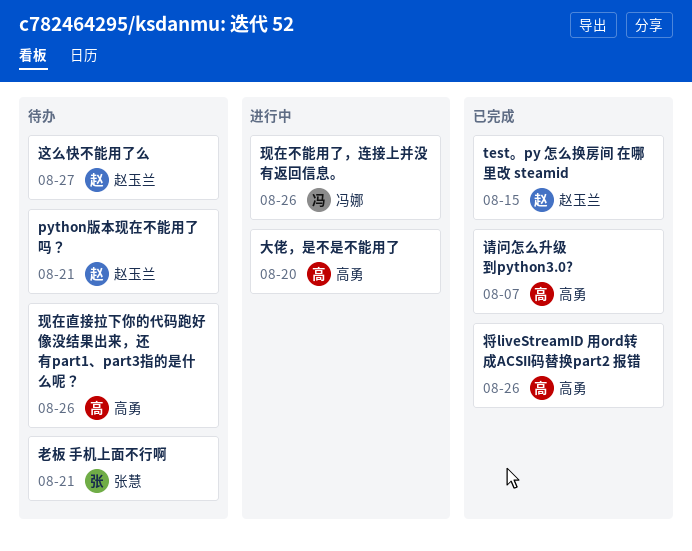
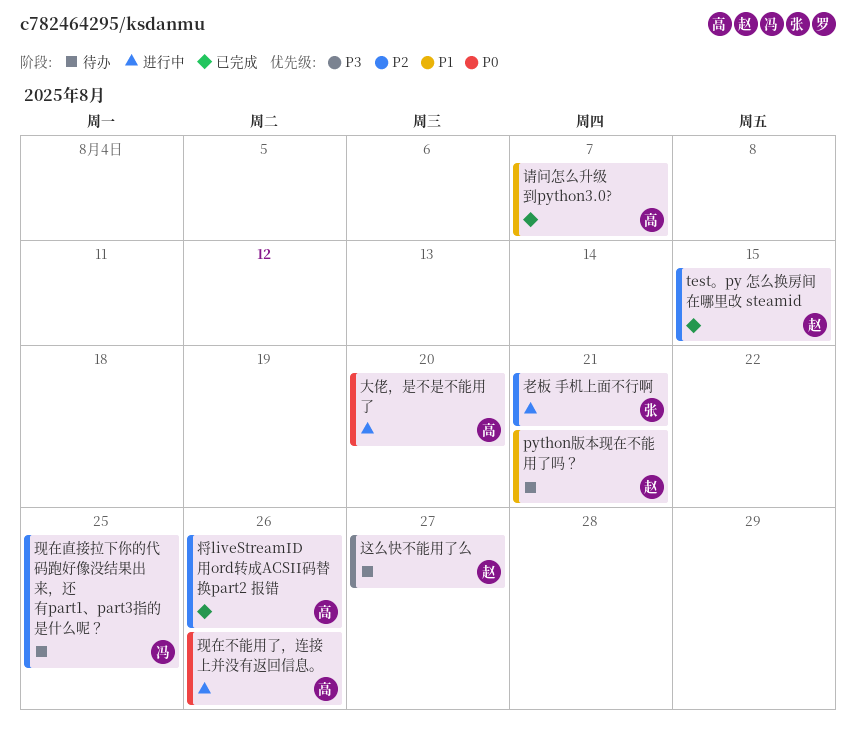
现在不能用了，连接上并没有返回信息。, owner: 冯娜 -> 高勇
现在直接拉下你的代码跑好像没结果出来，还有part1、part3指的是什么呢？, owner: 高勇 -> 冯娜
现在直接拉下你的代码跑好像没结果出来，还有part1、part3指的是什么呢？, due: Aug 26 -> Aug 25
老板 手机上面不行啊, status: 待办 -> 进行中

